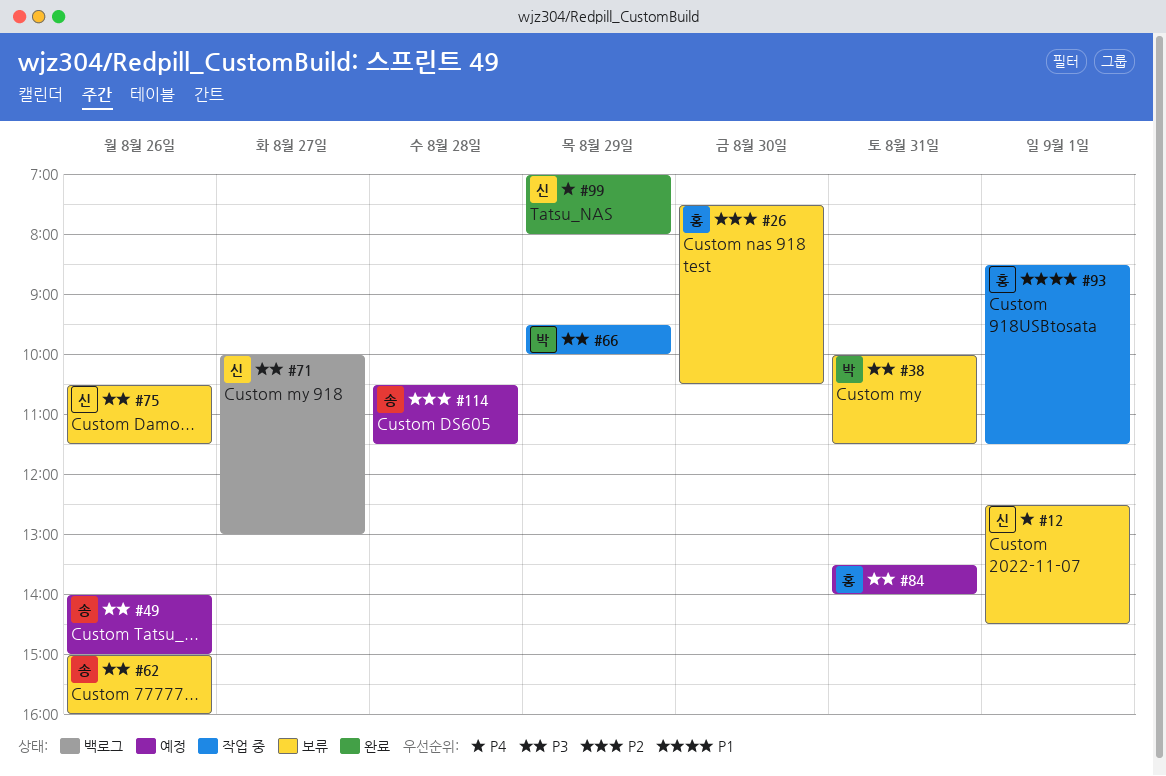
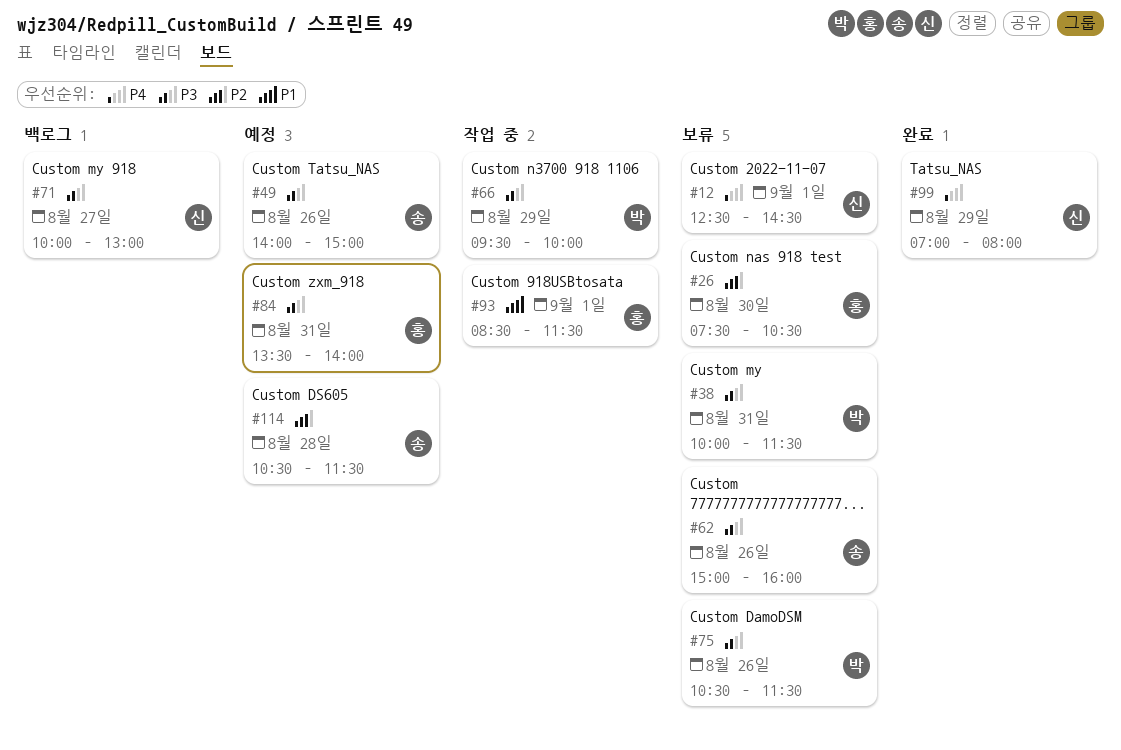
#75, owner: 신 -> 박

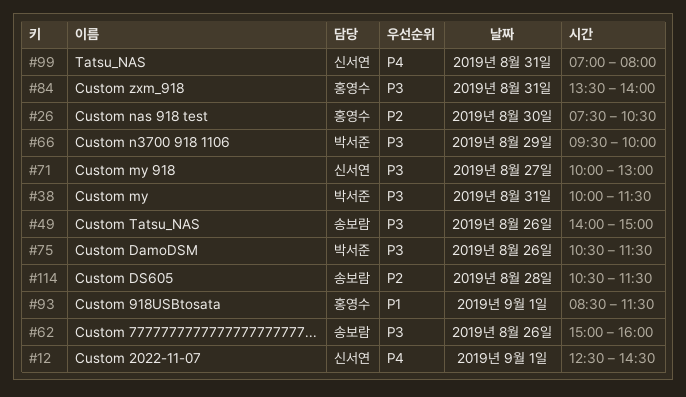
#99, day: Aug 29 -> Aug 31

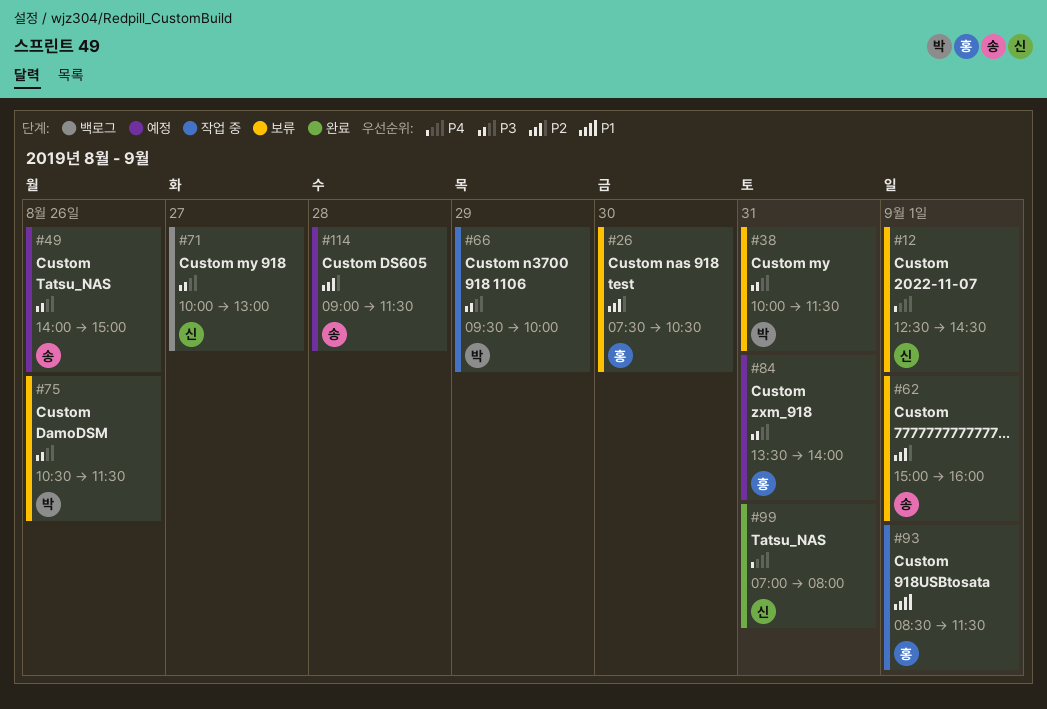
#62, priority: P3 -> P2
#62, day: Aug 26 -> Sep 1
#114, begins: 10:30 -> 09:00

